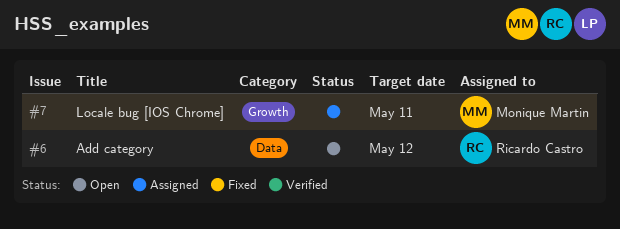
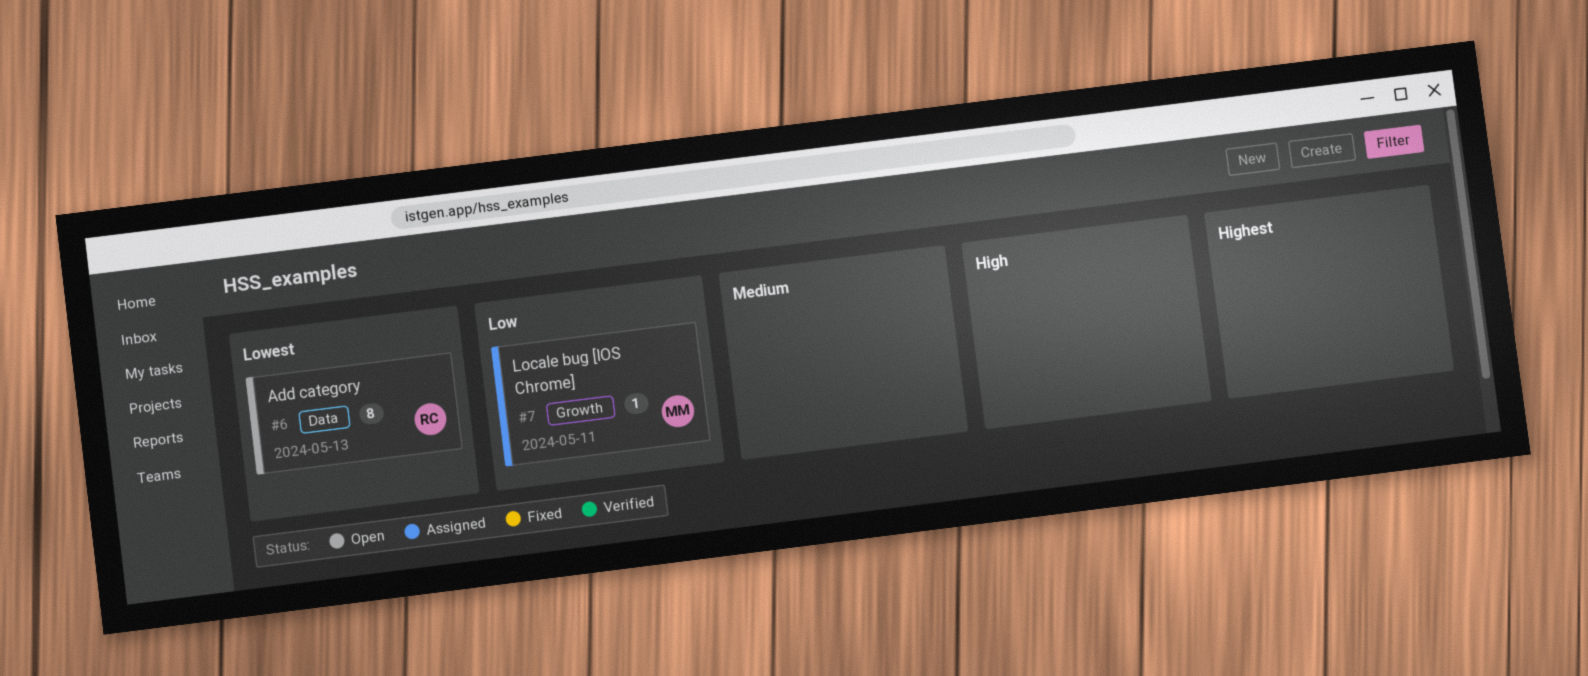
#6, due: May 12 -> May 13

